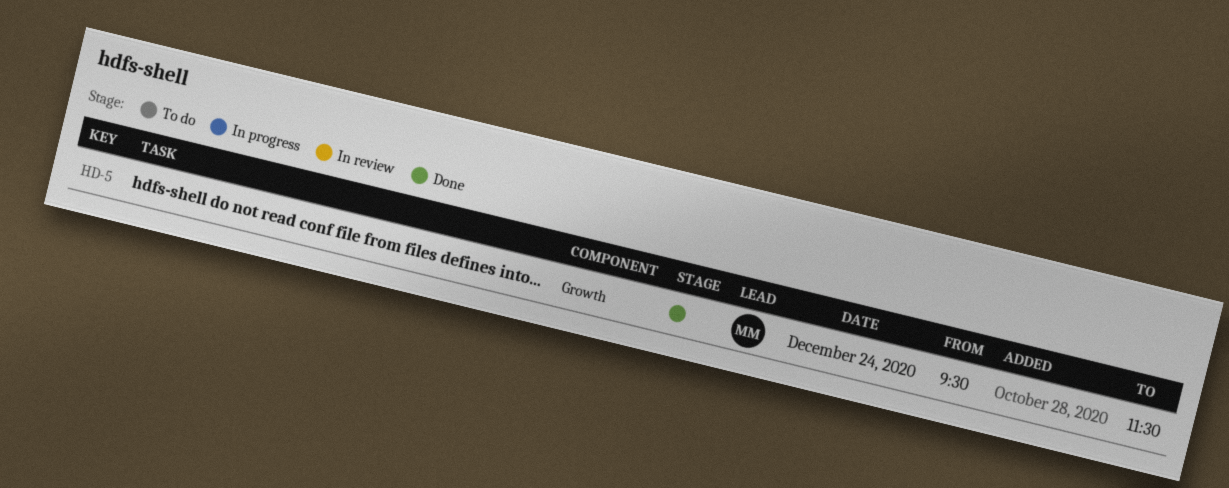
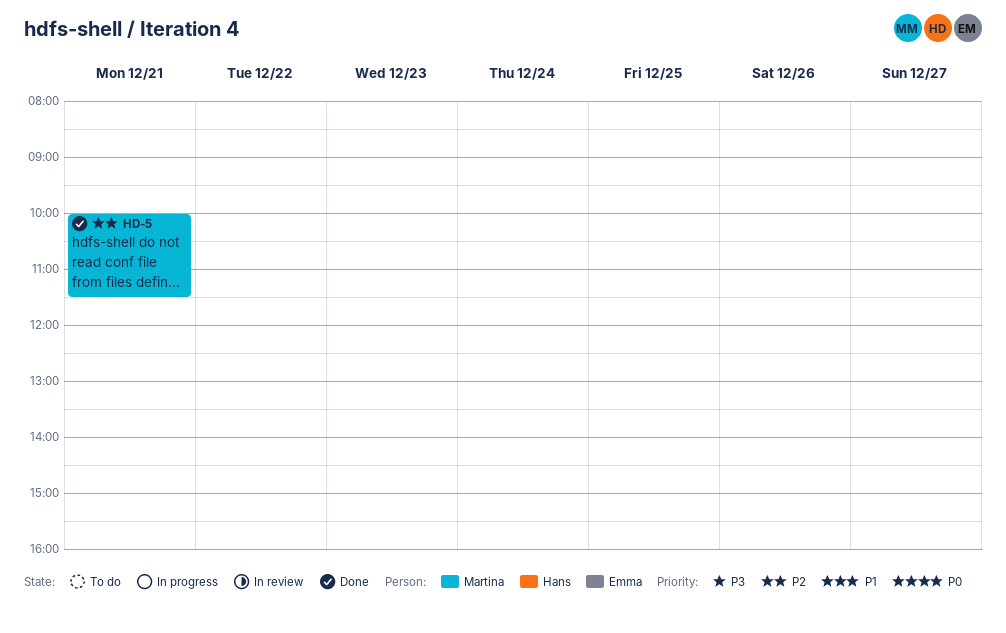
HD-5, day: Dec 24 -> Dec 21
HD-5, begins: 09:30 -> 10:00

